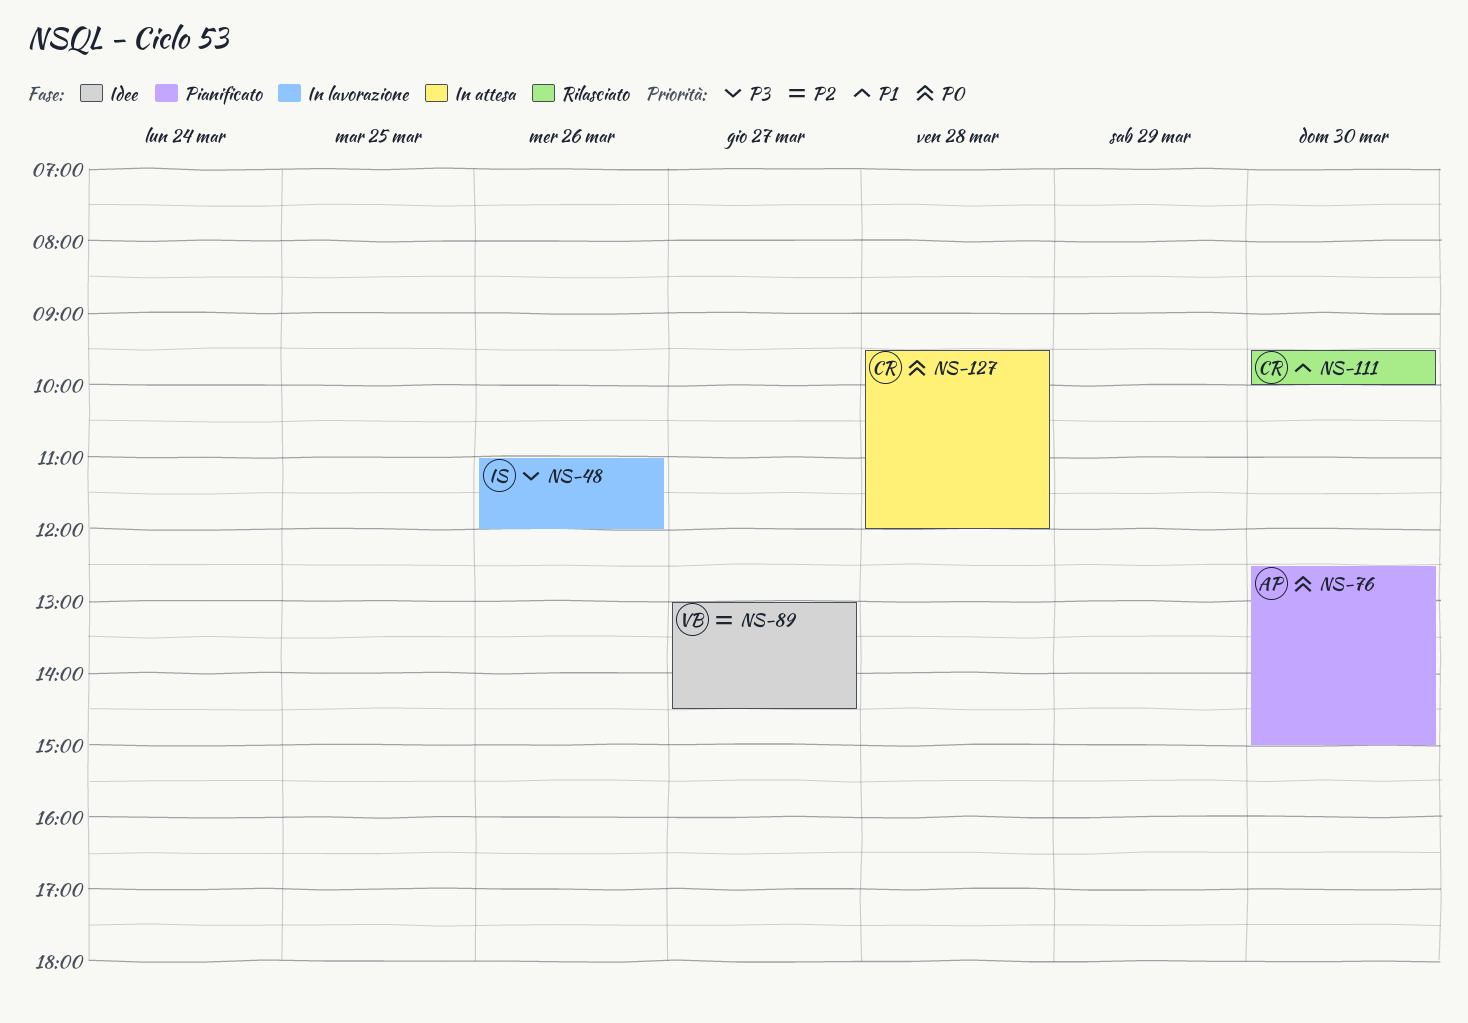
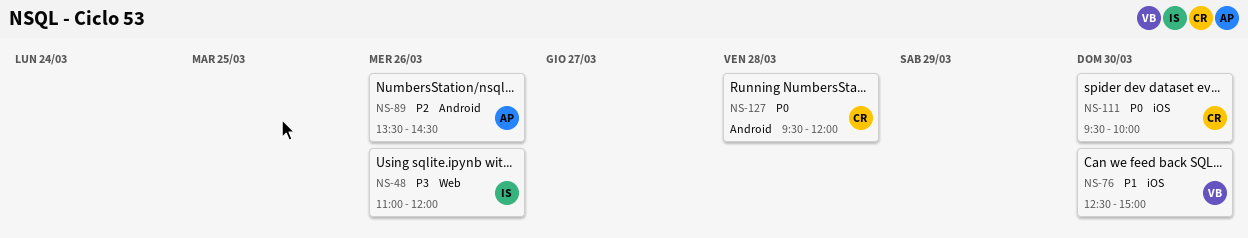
NS-76, owner: AP -> VB
NS-76, priority: P0 -> P1
NS-89, owner: VB -> AP
NS-89, day: Mar 27 -> Mar 26
NS-89, begins: 13:00 -> 13:30
NS-111, priority: P1 -> P0

